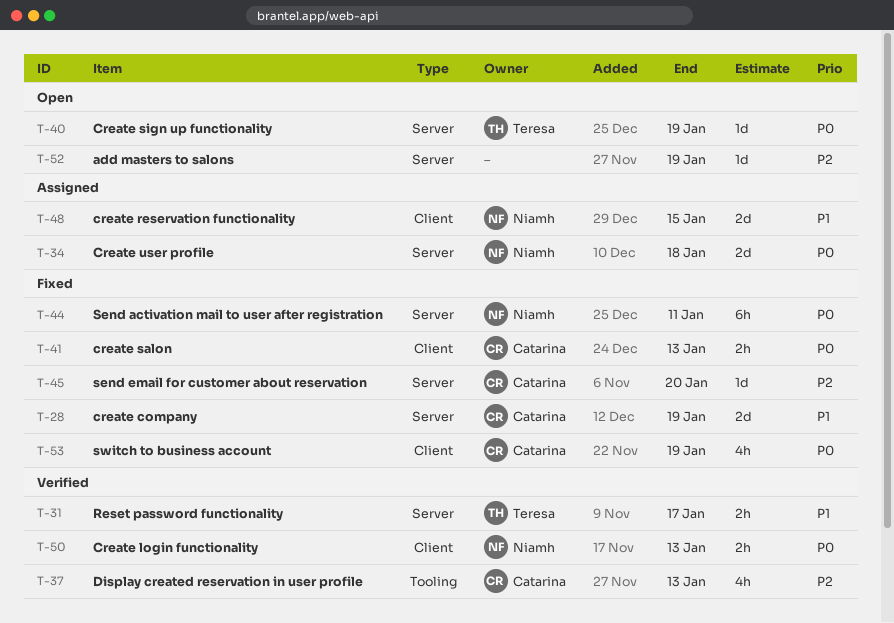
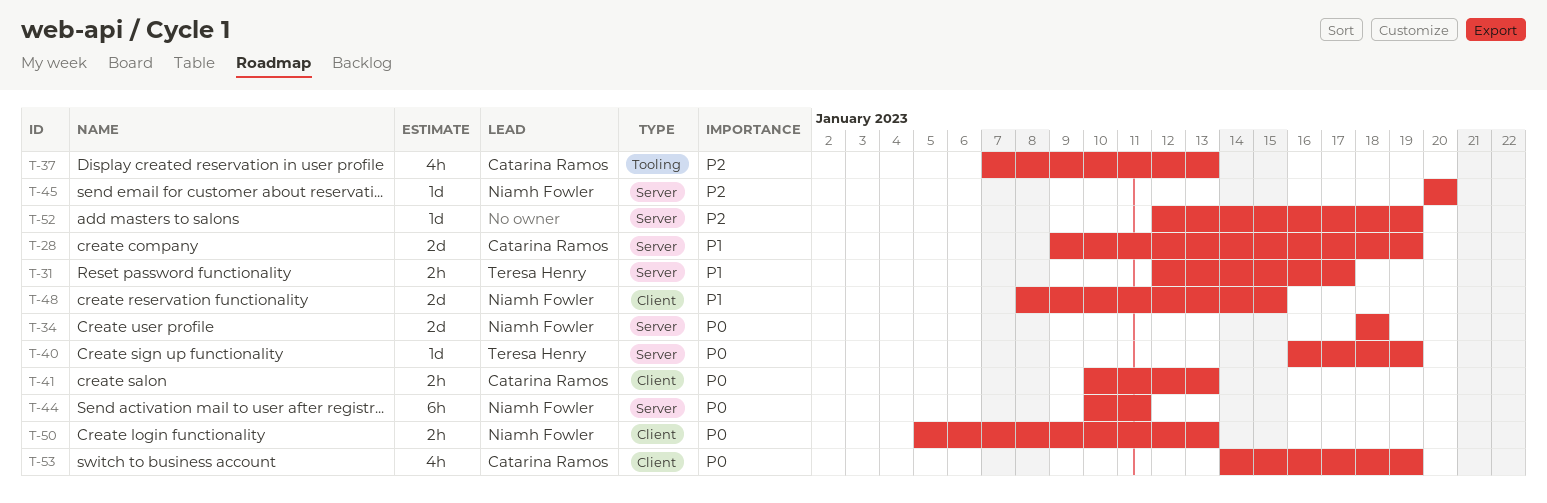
T-45, owner: Catarina Ramos -> Niamh Fowler

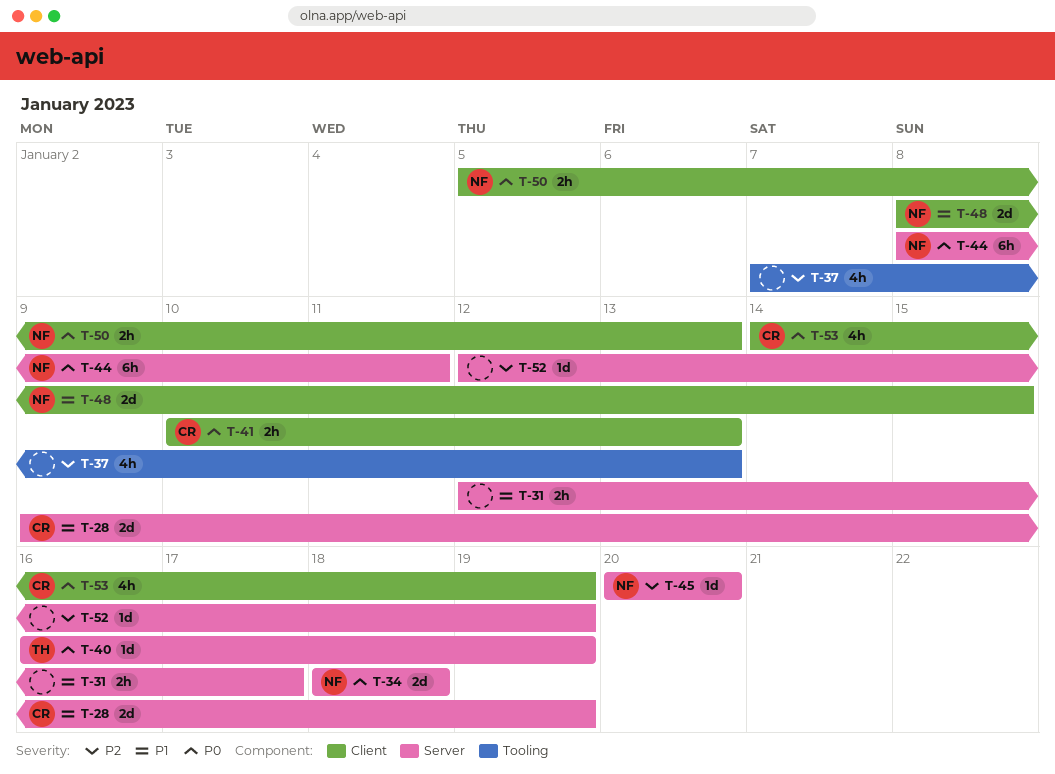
T-31, owner: Teresa Henry -> none
T-37, owner: Catarina Ramos -> none
T-44, start: Jan 10 -> Jan 8

